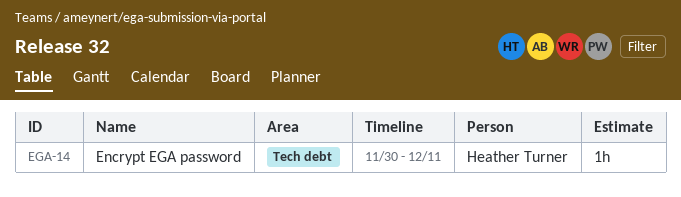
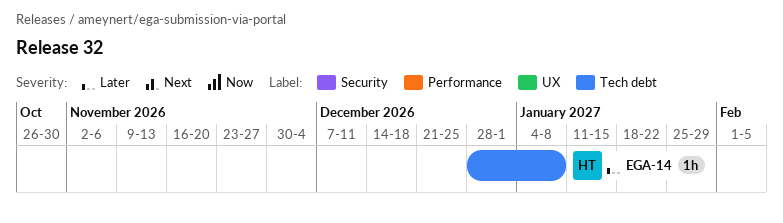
EGA-14, start: Nov 30 -> Dec 28
EGA-14, due: Dec 11 -> Jan 8

